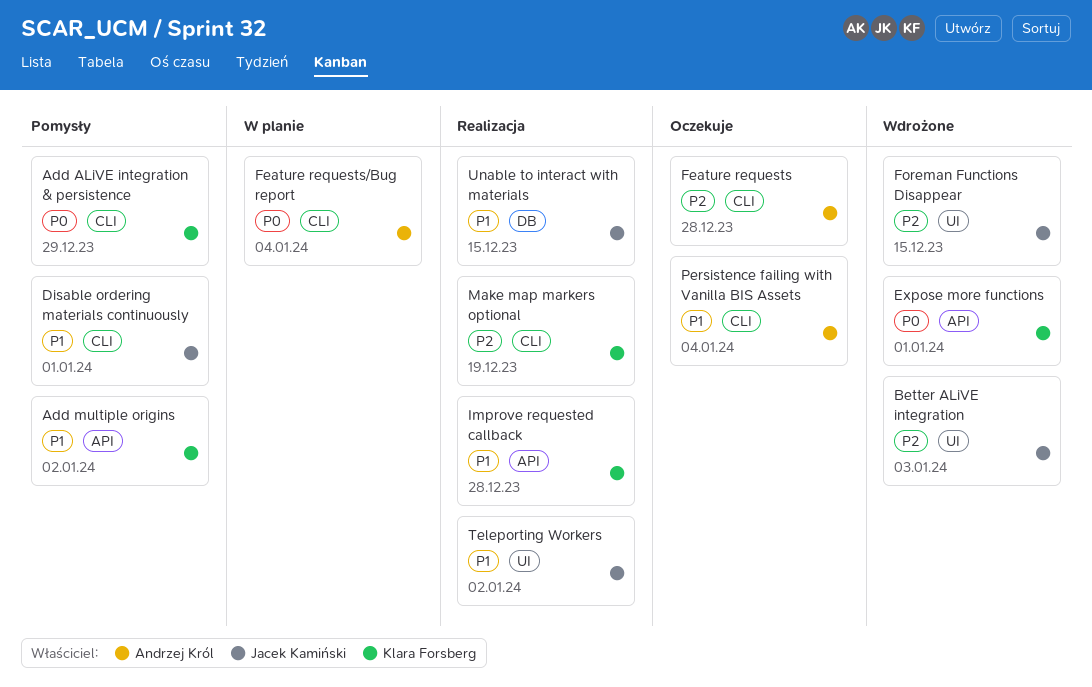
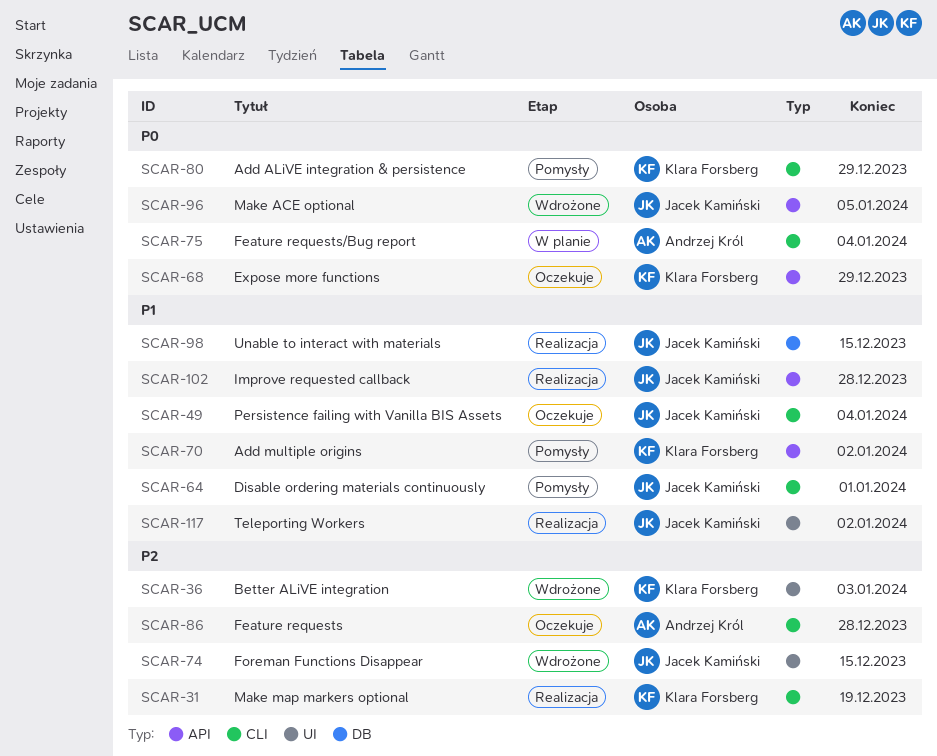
Better ALiVE integration, owner: Jacek Kamiński -> Klara Forsberg
Expose more functions, status: Wdrożone -> Oczekuje
Expose more functions, due: Jan 1 -> Dec 29
Improve requested callback, owner: Klara Forsberg -> Jacek Kamiński
Make ACE optional: none -> present
Persistence failing with Vanilla BIS Assets, owner: Andrzej Król -> Jacek Kamiński

